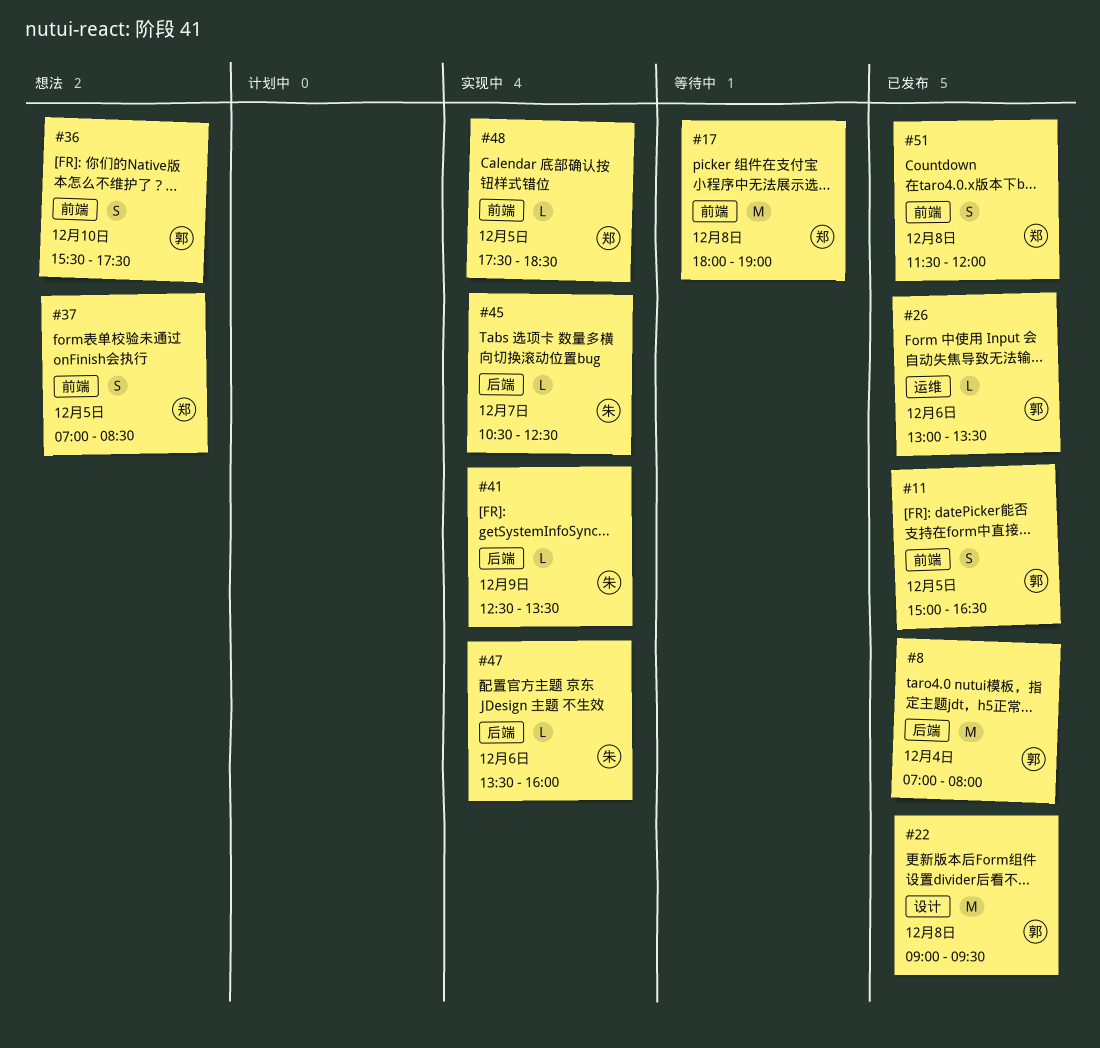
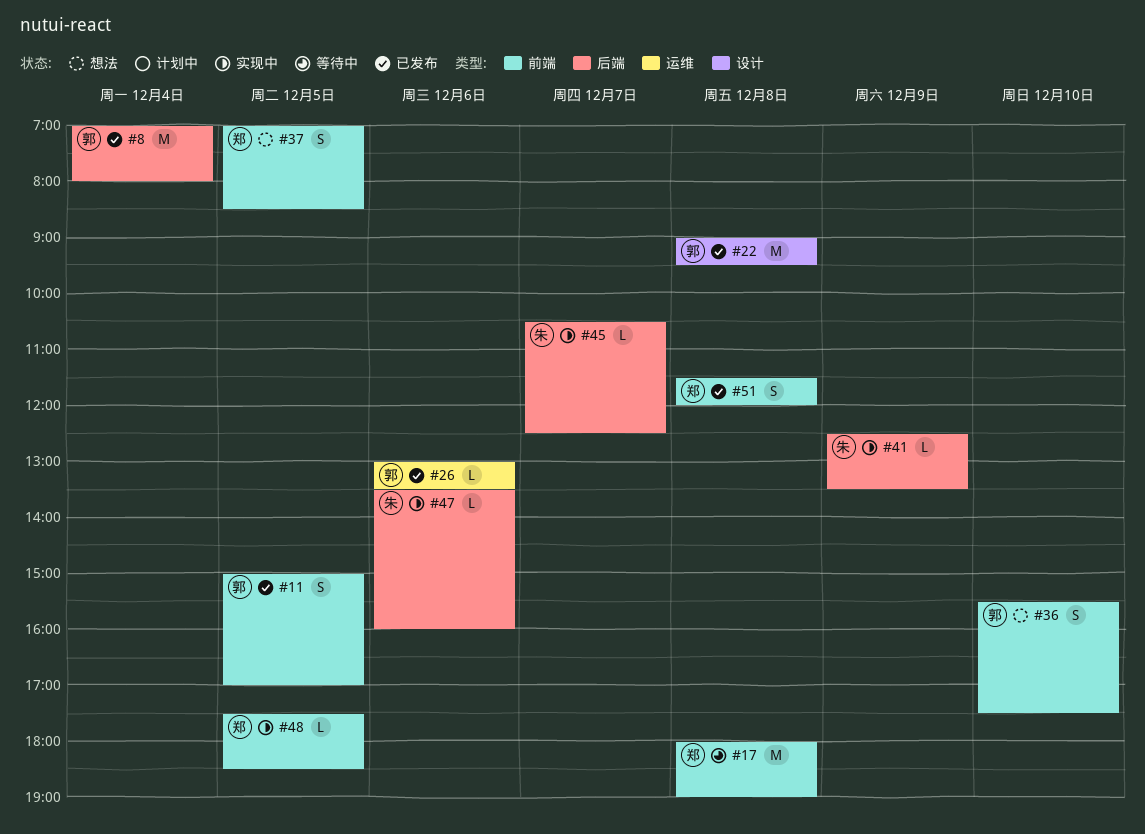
#11, ends: 16:30 -> 17:00

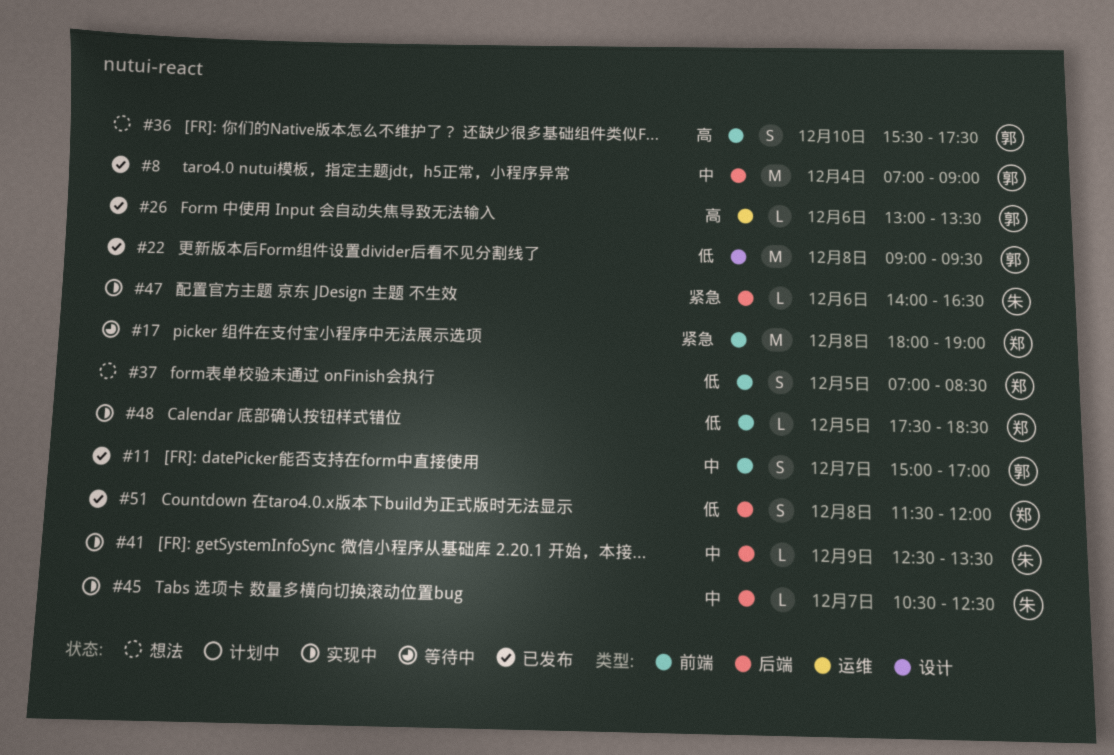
#8, ends: 08:00 -> 09:00
#11, day: Dec 5 -> Dec 7
#47, begins: 13:30 -> 14:00
#47, ends: 16:00 -> 16:30
#51, label: 前端 -> 后端

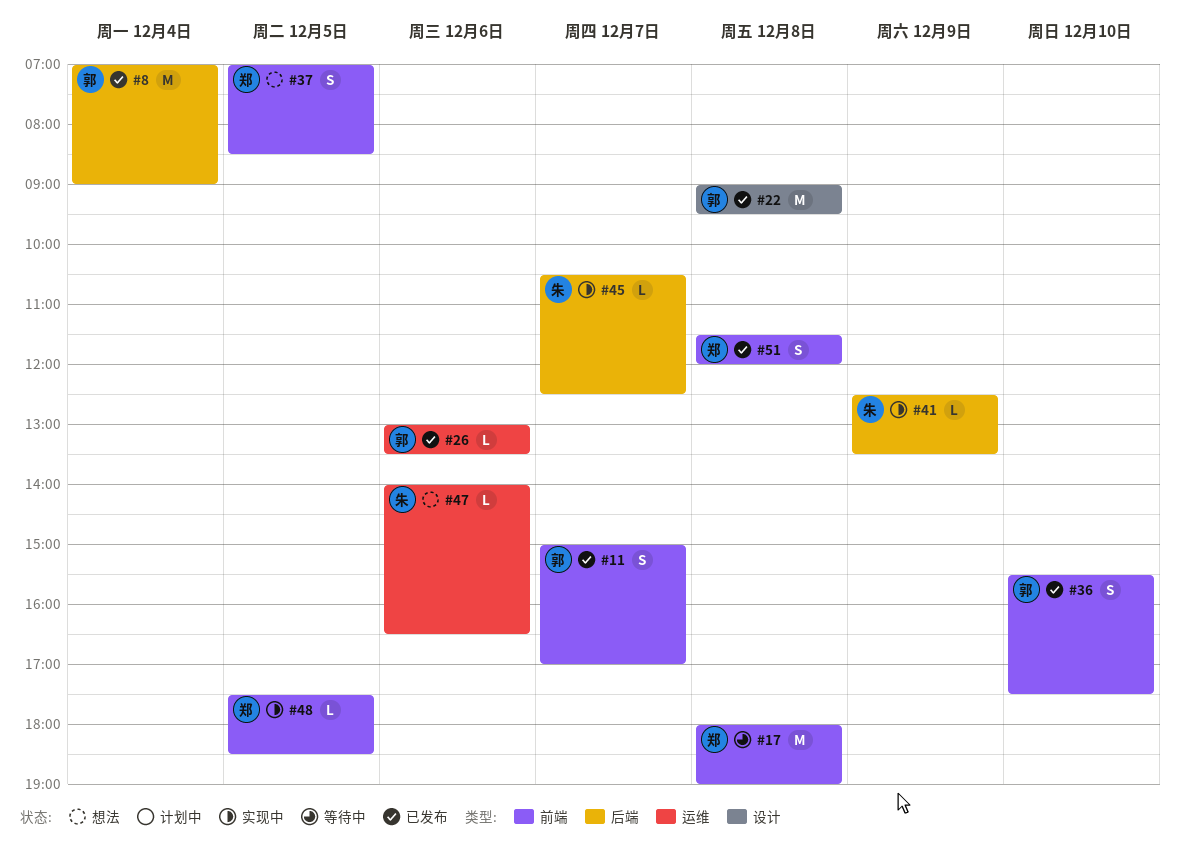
#36, status: 想法 -> 已发布
#47, status: 实现中 -> 想法
#47, label: 后端 -> 运维
#51, label: 后端 -> 前端

